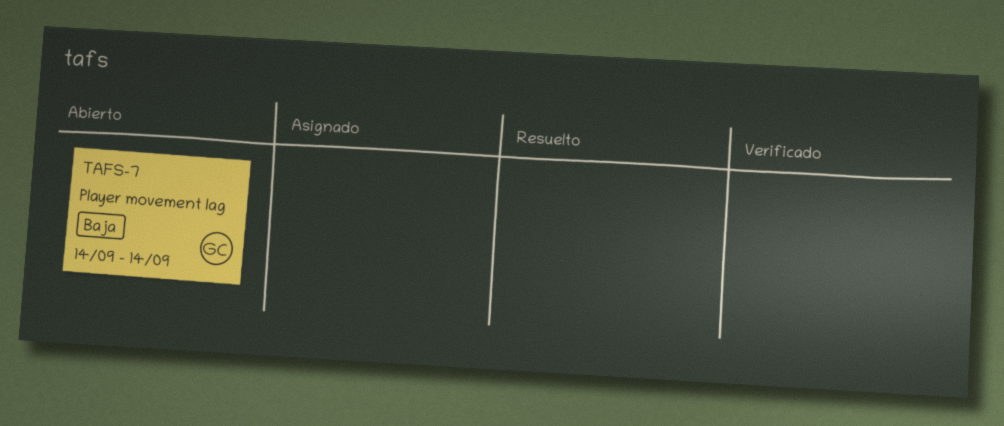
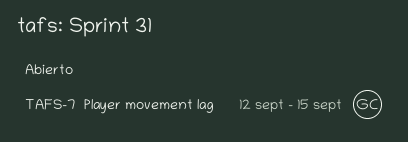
TAFS-7, start: Sep 14 -> Sep 12
TAFS-7, due: Sep 14 -> Sep 15

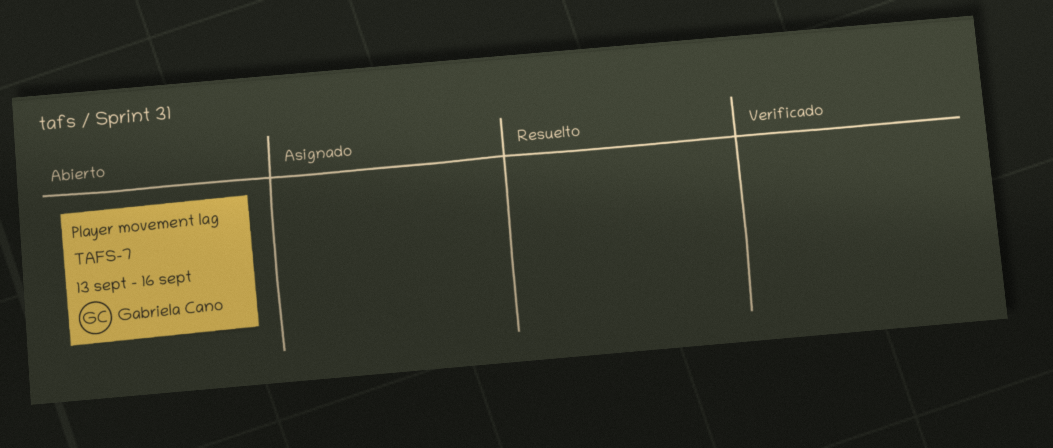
TAFS-7, start: Sep 12 -> Sep 13
TAFS-7, due: Sep 15 -> Sep 16

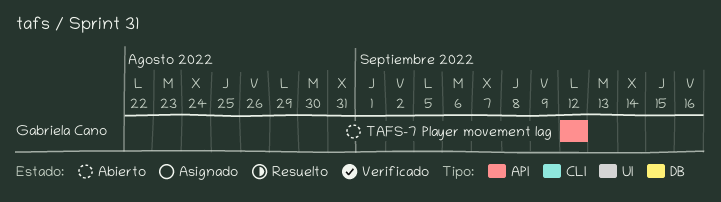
TAFS-7, start: Sep 13 -> Sep 12
TAFS-7, due: Sep 16 -> Sep 12

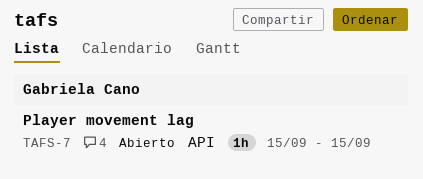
TAFS-7, start: Sep 12 -> Sep 15
TAFS-7, due: Sep 12 -> Sep 15

